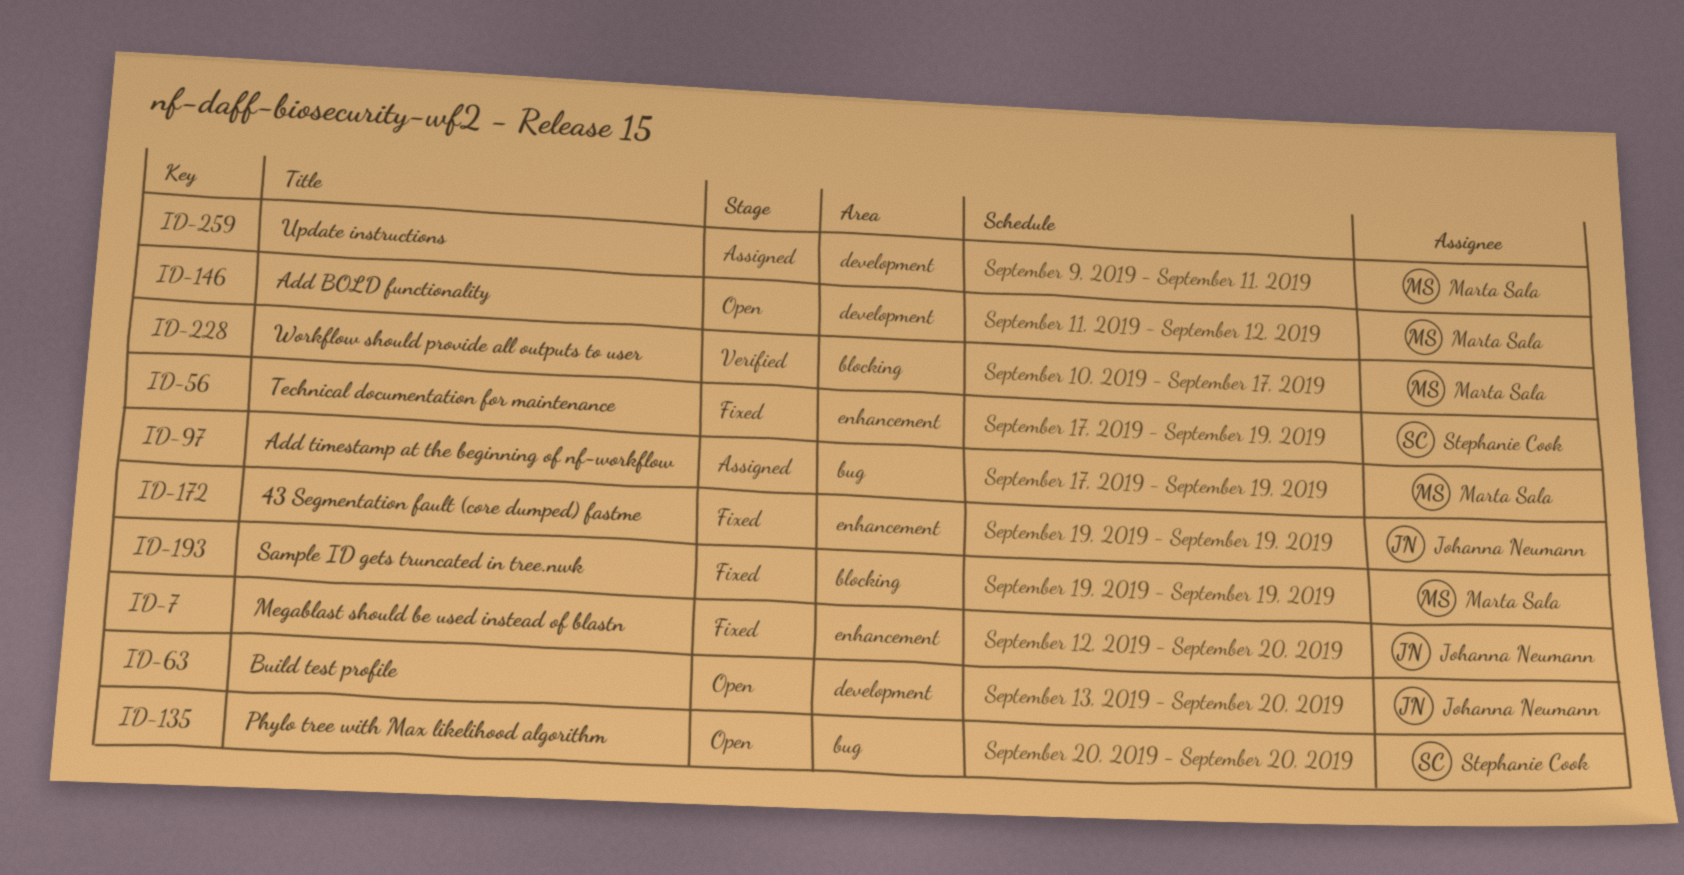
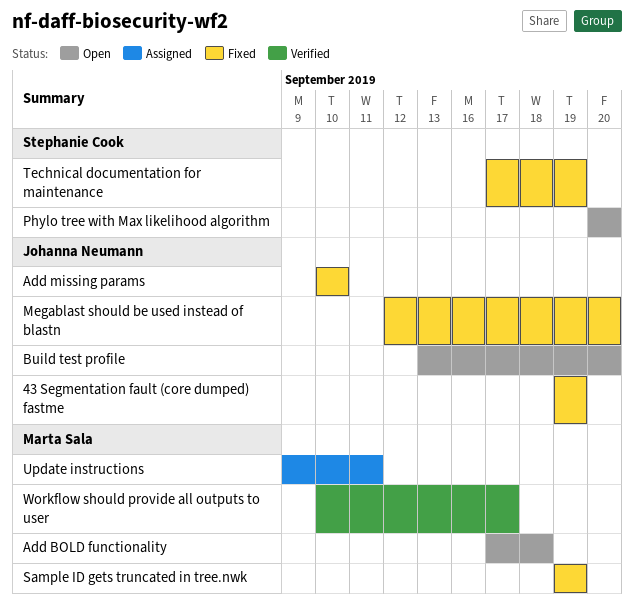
Add BOLD functionality, start: Sep 11 -> Sep 17
Add BOLD functionality, due: Sep 12 -> Sep 18
Add missing params: none -> present
Add timestamp at the beginning of nf-workflow: present -> none

